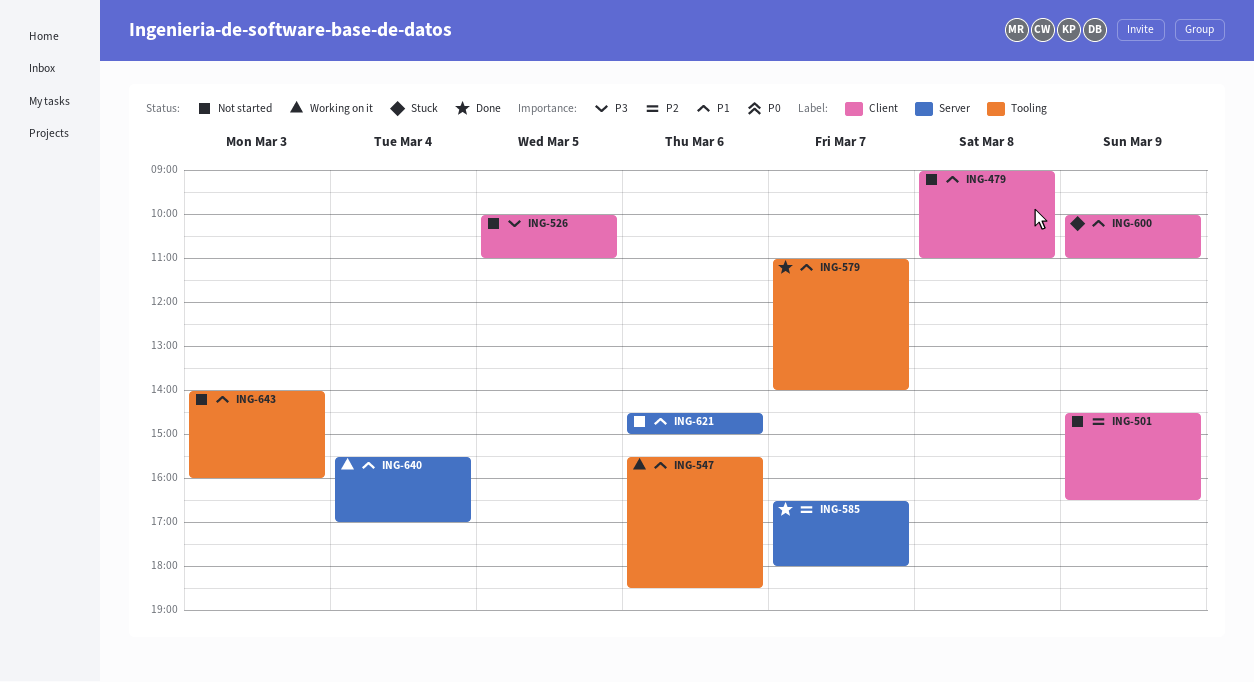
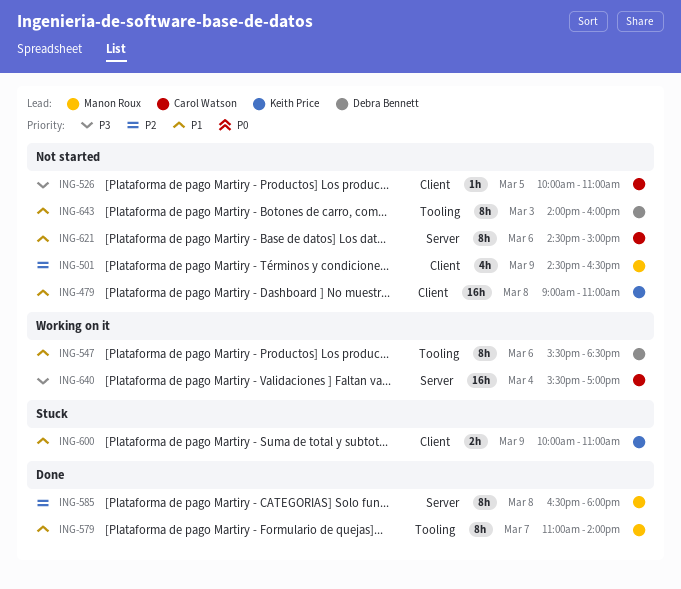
ING-585, day: Mar 7 -> Mar 8
ING-640, priority: P1 -> P3

